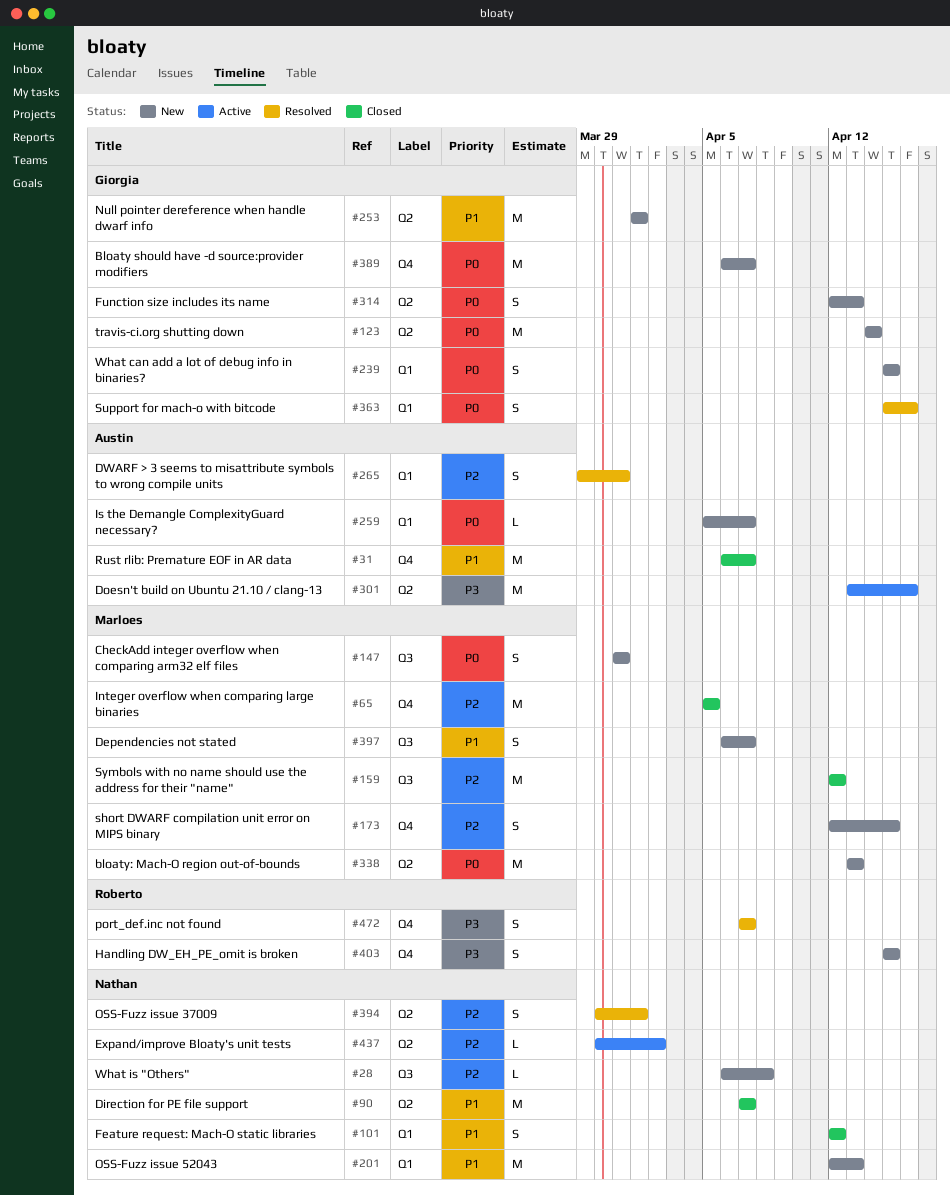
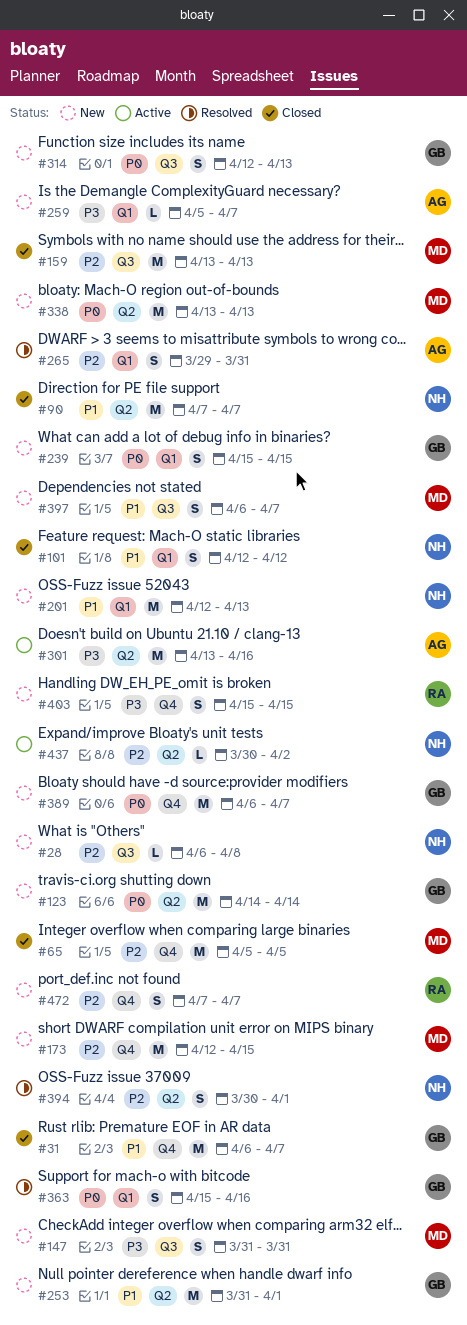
#31, owner: Austin -> Giorgia
#147, priority: P0 -> P3
#159, start: Apr 12 -> Apr 13
#159, due: Apr 12 -> Apr 13
#173, estimate: S -> M
#253, start: Apr 1 -> Mar 31
#259, priority: P0 -> P3
#314, label: Q2 -> Q3
#472, status: Resolved -> New
#472, priority: P3 -> P2

